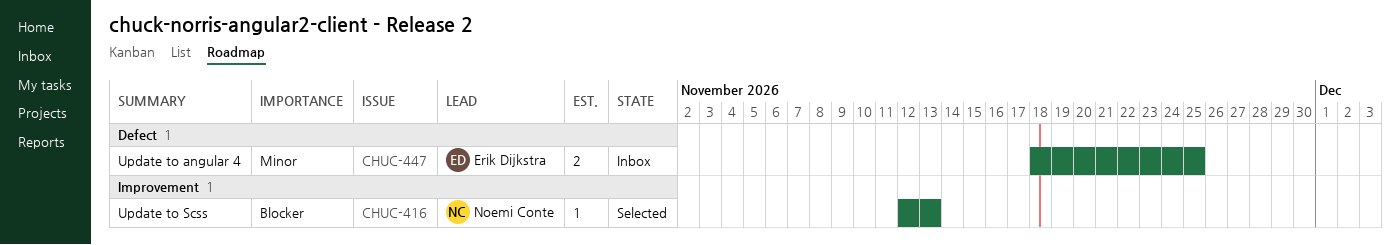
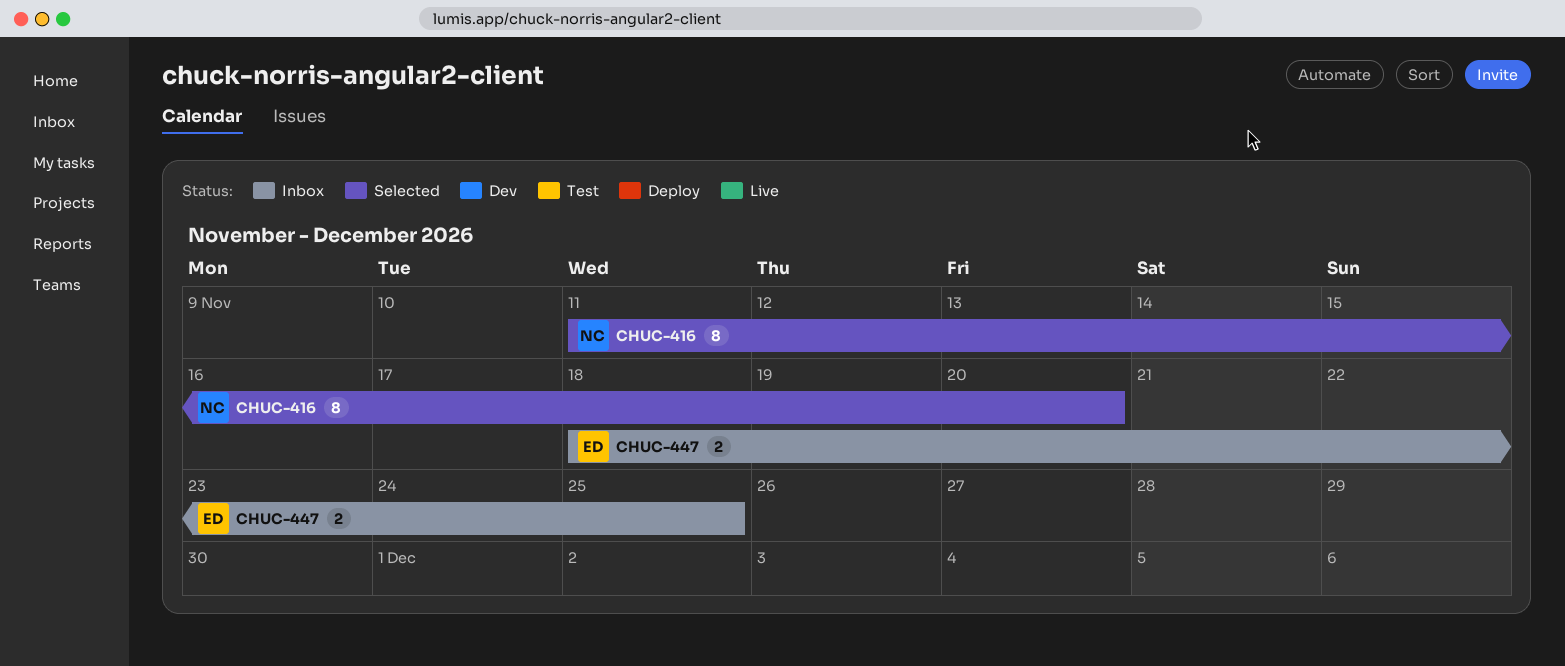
CHUC-416, estimate: 1 -> 8
CHUC-416, start: Nov 12 -> Nov 11
CHUC-416, due: Nov 13 -> Nov 20

